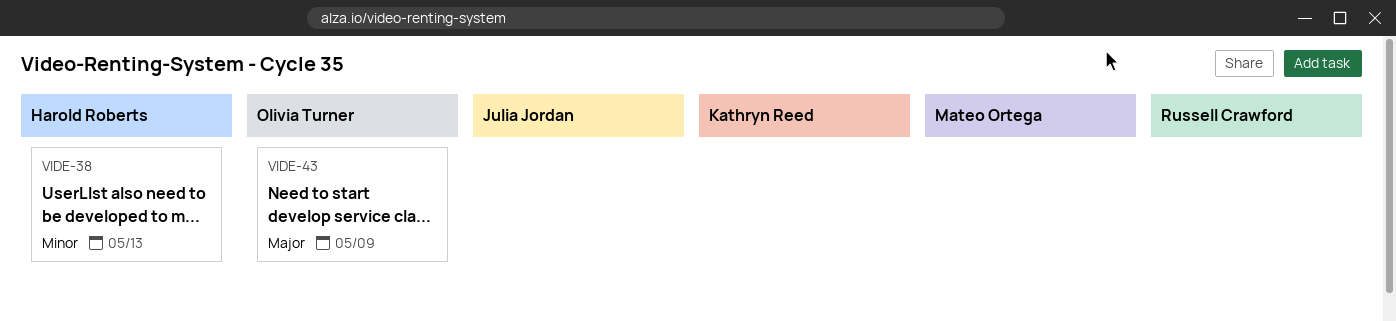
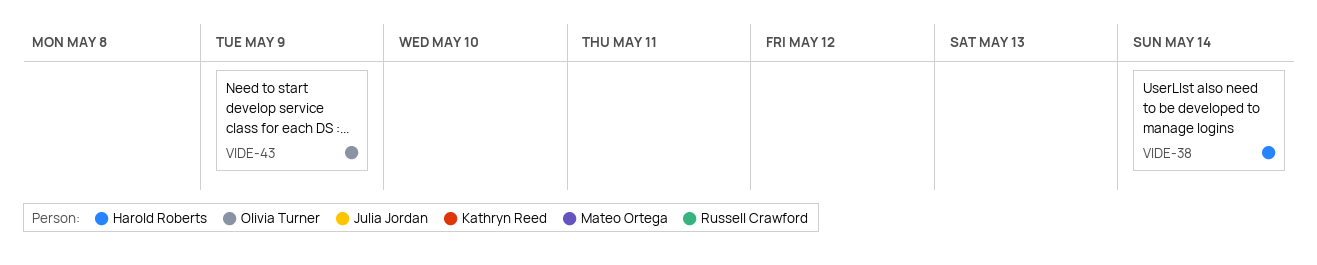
VIDE-38, due: May 13 -> May 14

